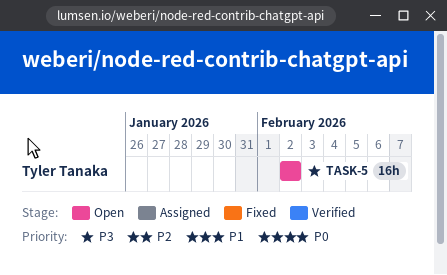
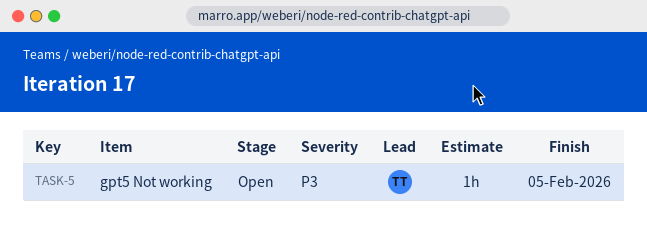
TASK-5, estimate: 16h -> 1h
TASK-5, due: Feb 2 -> Feb 5

